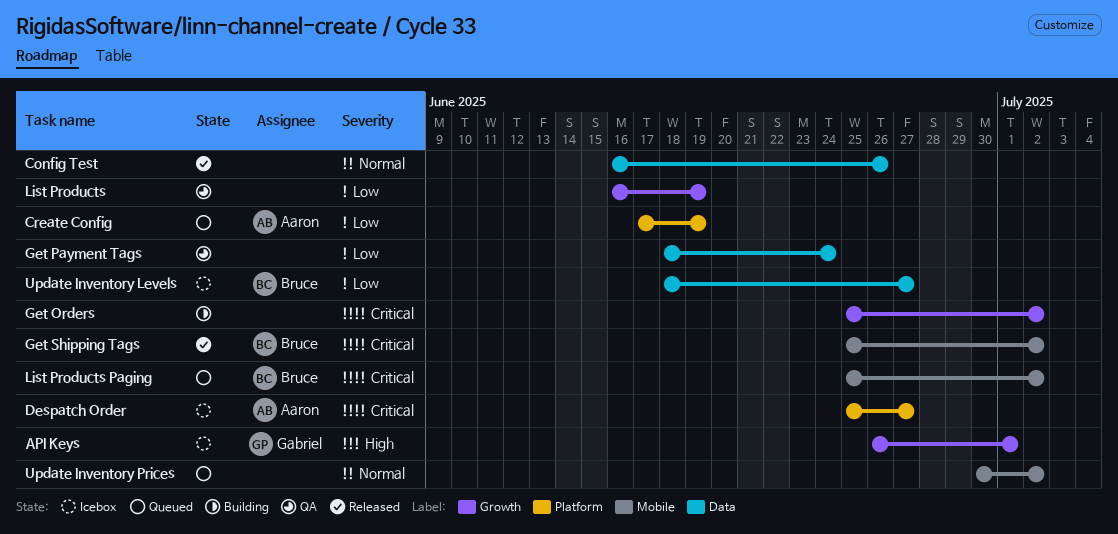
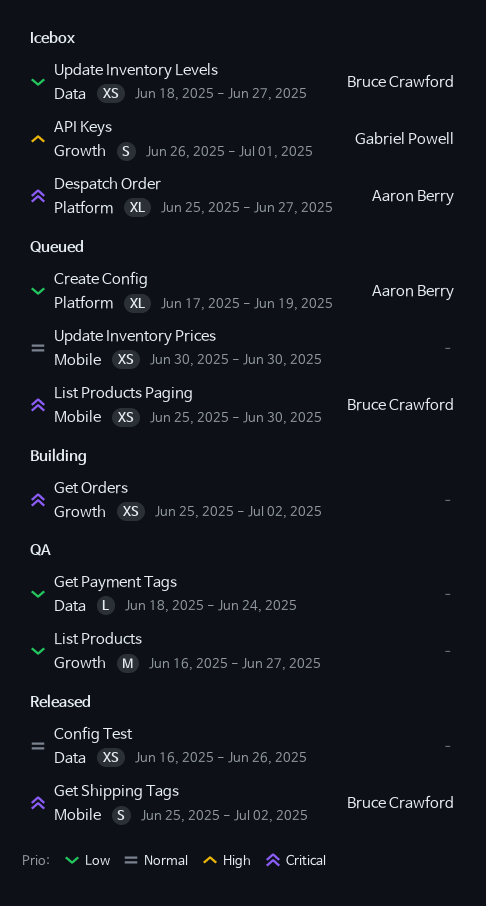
List Products, due: Jun 19 -> Jun 27
List Products Paging, due: Jul 2 -> Jun 30
Update Inventory Prices, due: Jul 2 -> Jun 30

